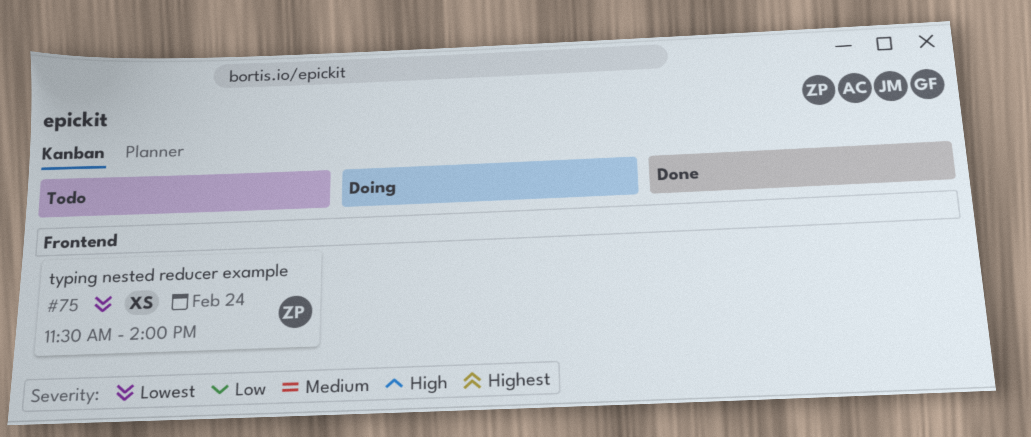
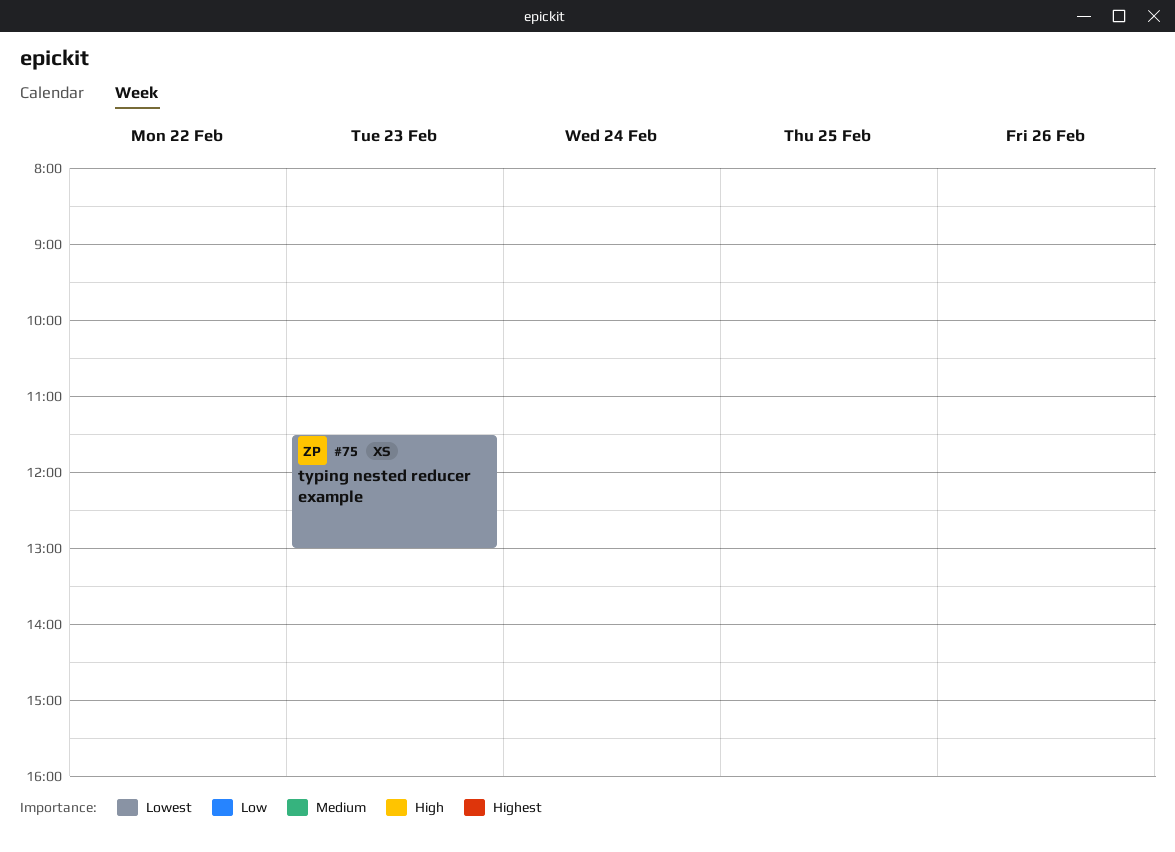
#75, day: Feb 24 -> Feb 23
#75, ends: 14:00 -> 13:00

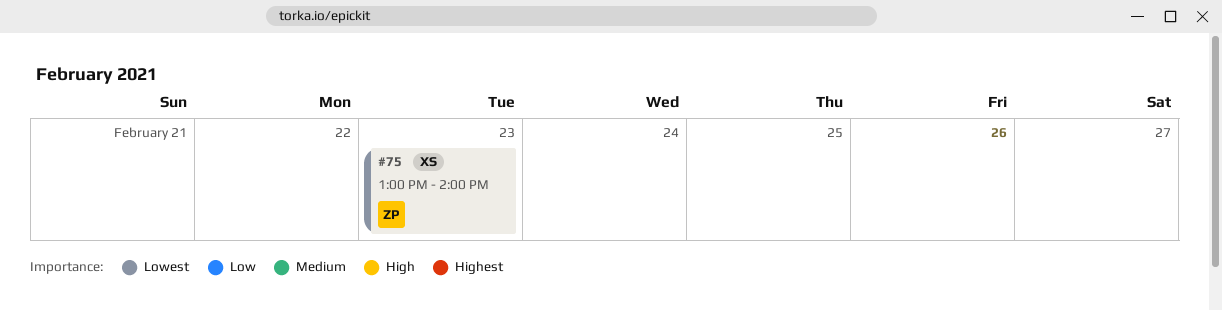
#75, begins: 11:30 -> 13:00
#75, ends: 13:00 -> 14:00

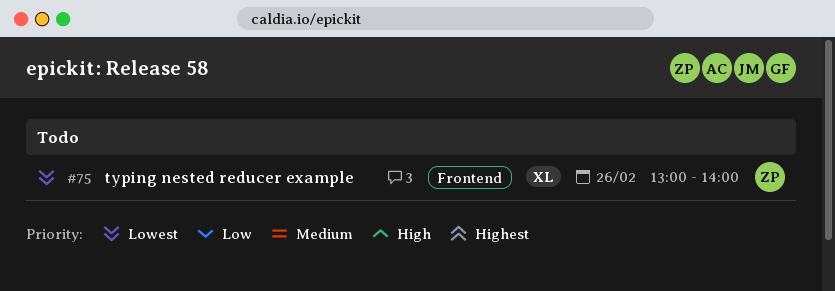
#75, estimate: XS -> XL
#75, day: Feb 23 -> Feb 26

